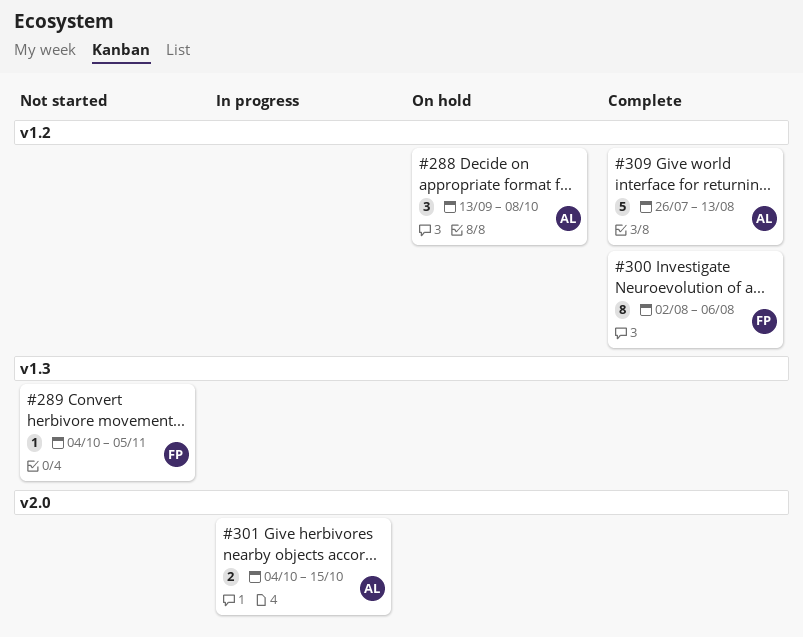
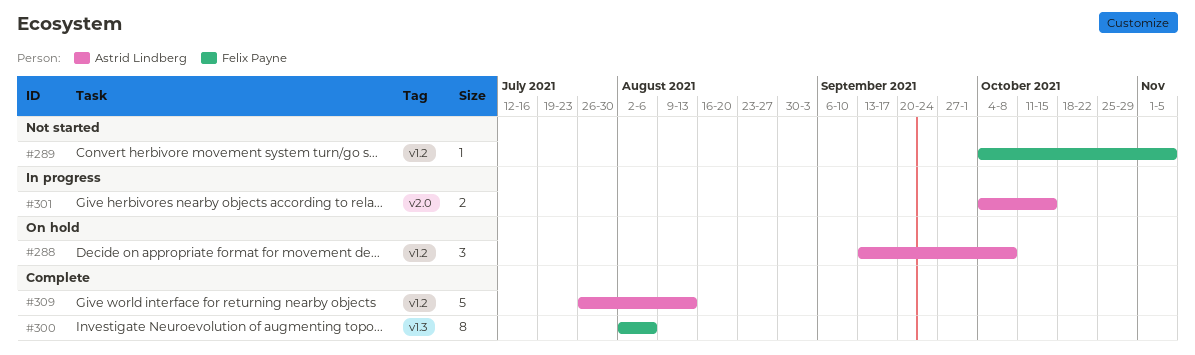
#289, label: v1.3 -> v1.2
#300, label: v1.2 -> v1.3

